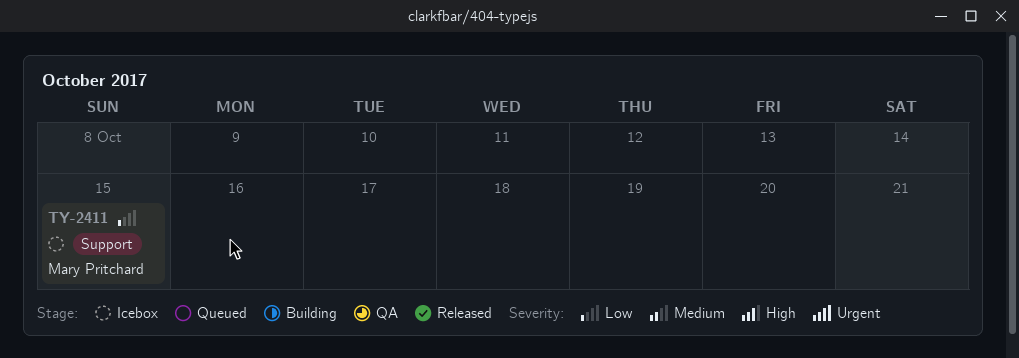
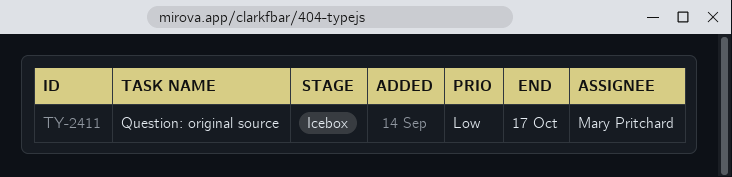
TY-2411, due: Oct 15 -> Oct 17

